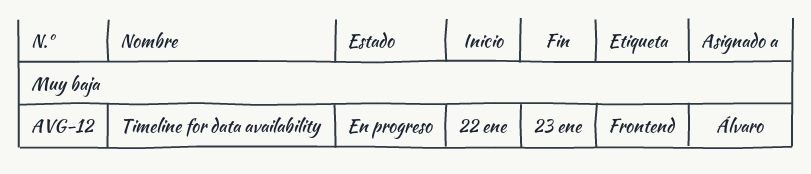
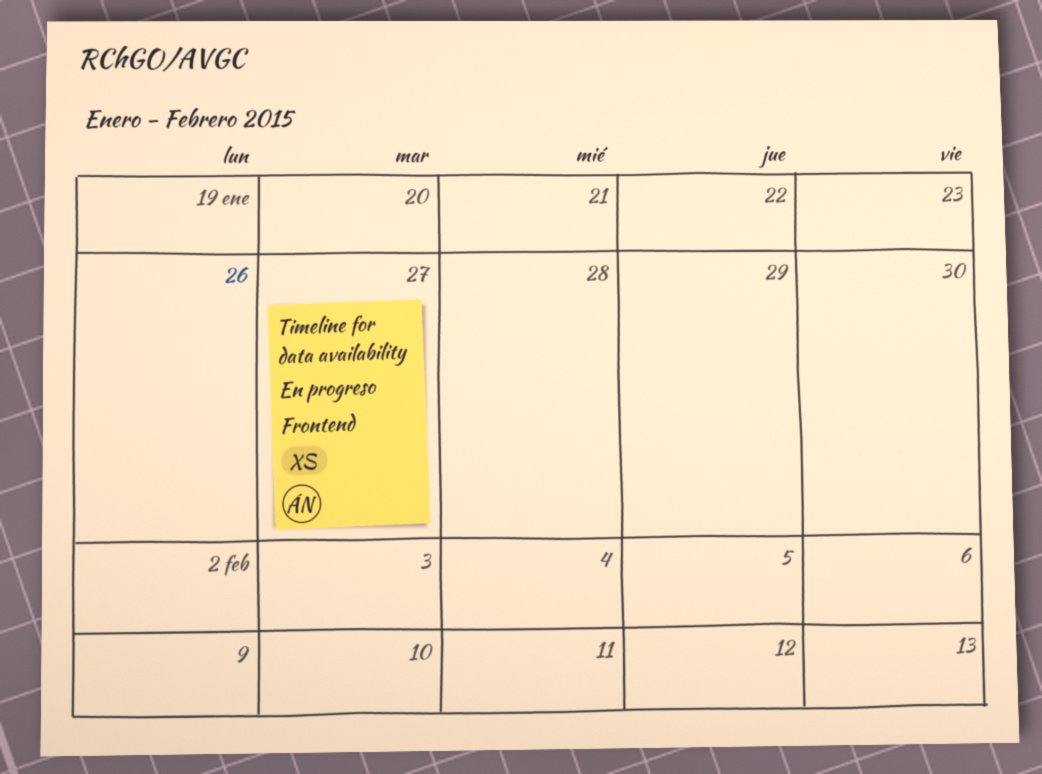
Timeline for data availability, due: Jan 23 -> Jan 27

